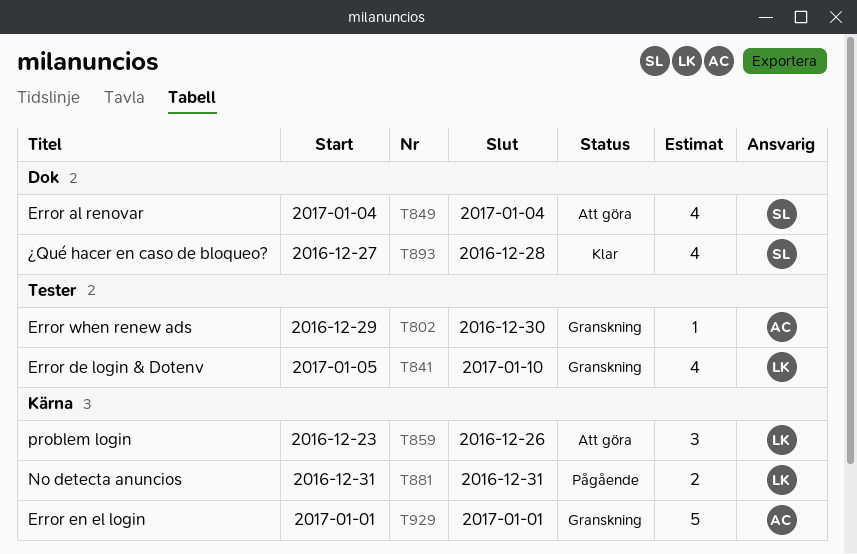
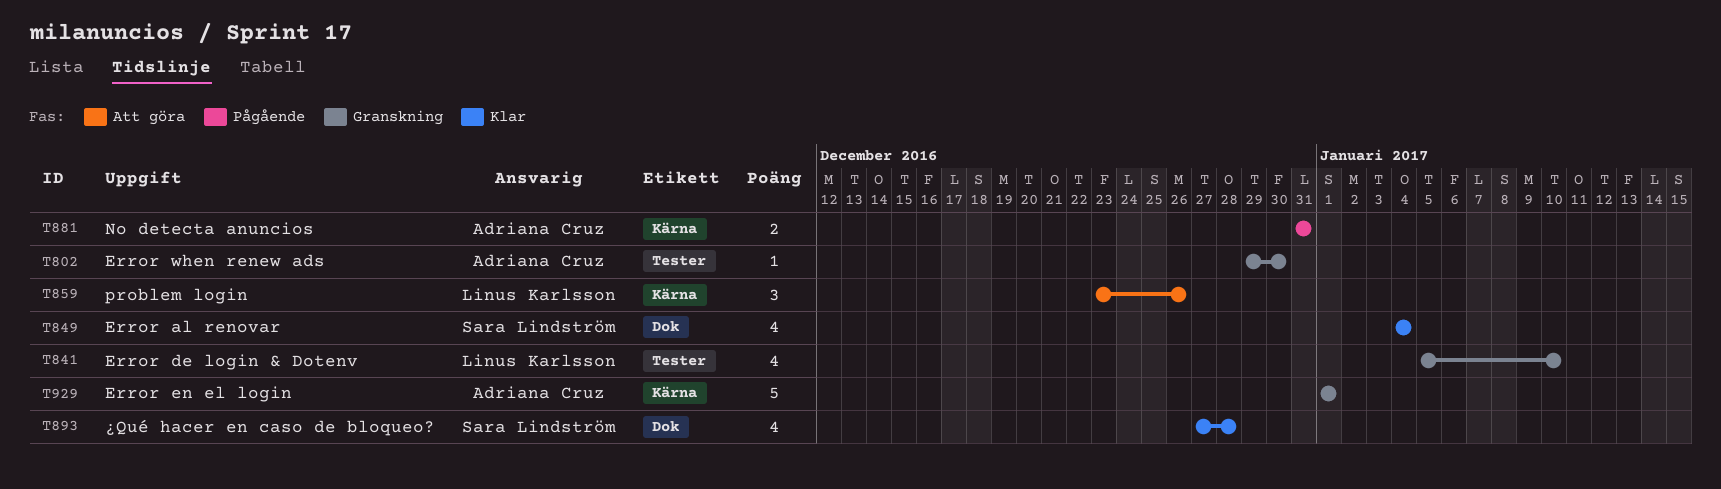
T849, status: Att göra -> Klar
T881, owner: Linus Karlsson -> Adriana Cruz

